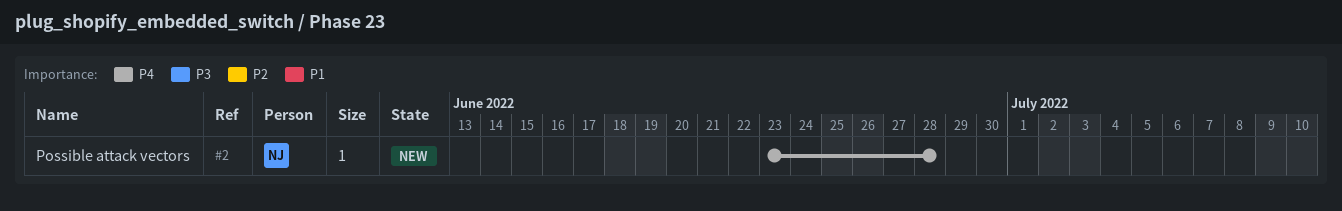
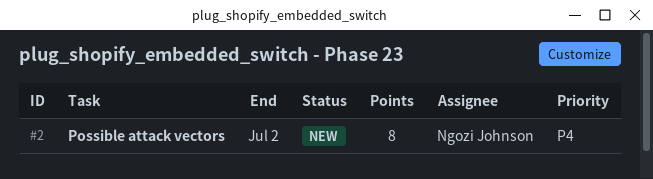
#2, estimate: 1 -> 8
#2, due: Jun 28 -> Jul 2

